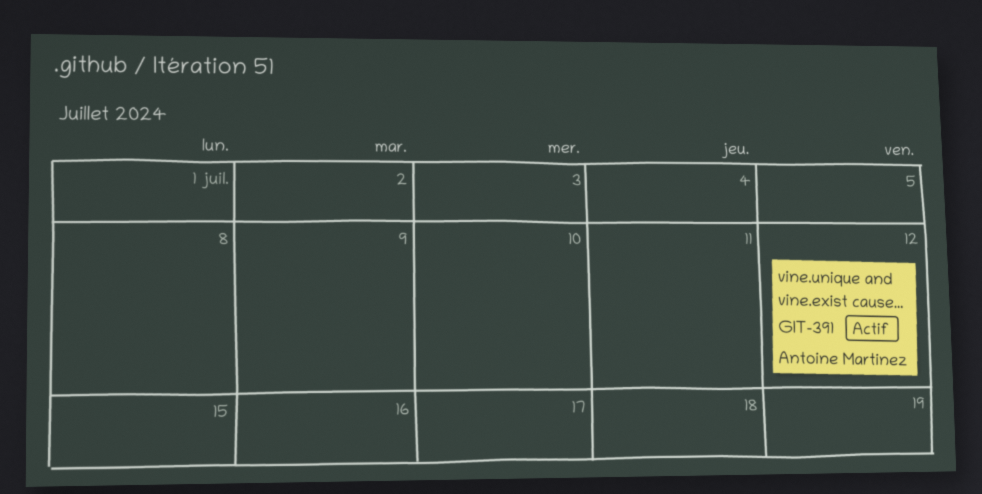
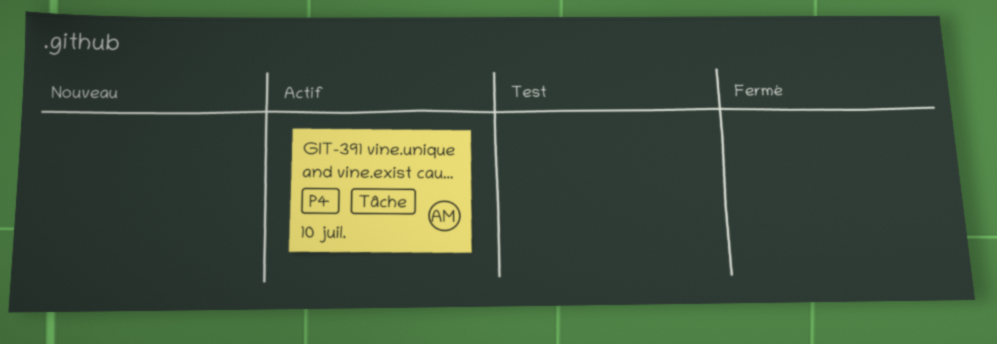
GIT-391, due: Jul 12 -> Jul 10

